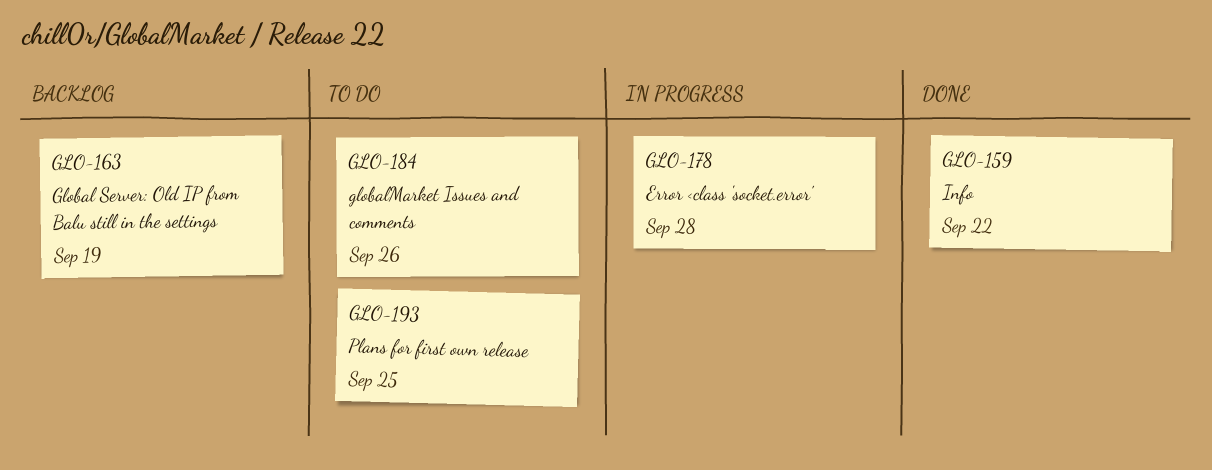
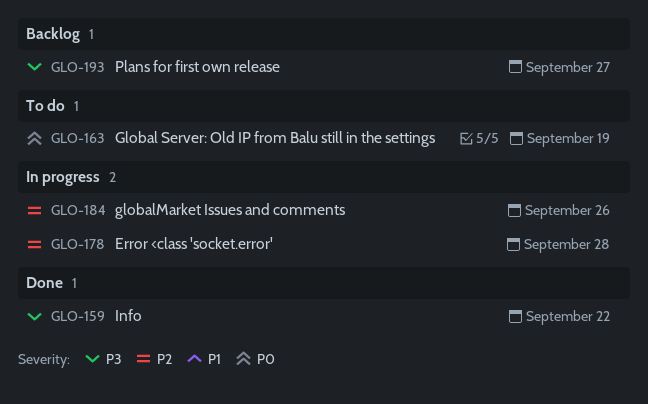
GLO-163, status: Backlog -> To do
GLO-184, status: To do -> In progress
GLO-193, status: To do -> Backlog
GLO-193, due: Sep 25 -> Sep 27

